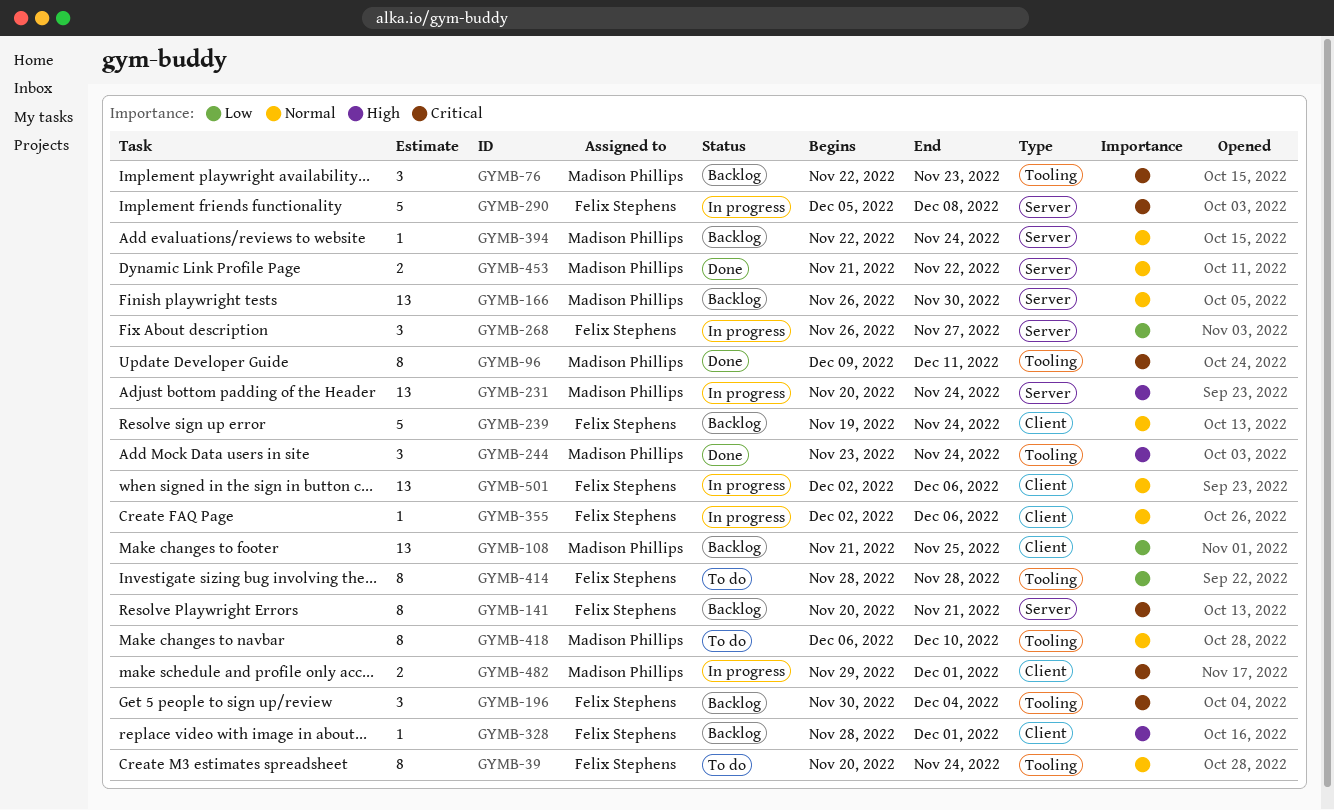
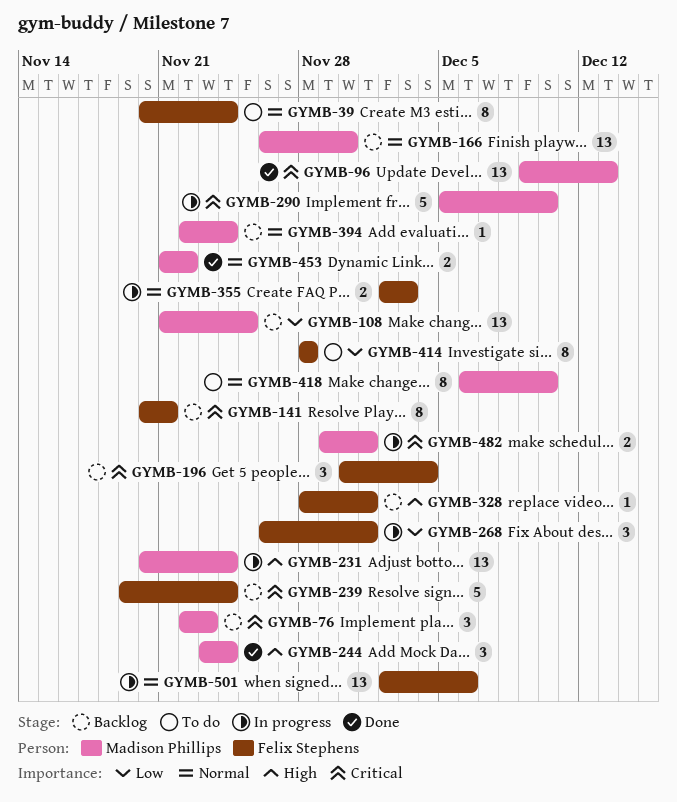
GYMB-96, estimate: 8 -> 13
GYMB-96, due: Dec 11 -> Dec 13
GYMB-239, priority: Normal -> Critical
GYMB-268, due: Nov 27 -> Dec 1
GYMB-290, owner: Felix Stephens -> Madison Phillips
GYMB-290, due: Dec 8 -> Dec 10
GYMB-355, estimate: 1 -> 2
GYMB-355, due: Dec 6 -> Dec 3

